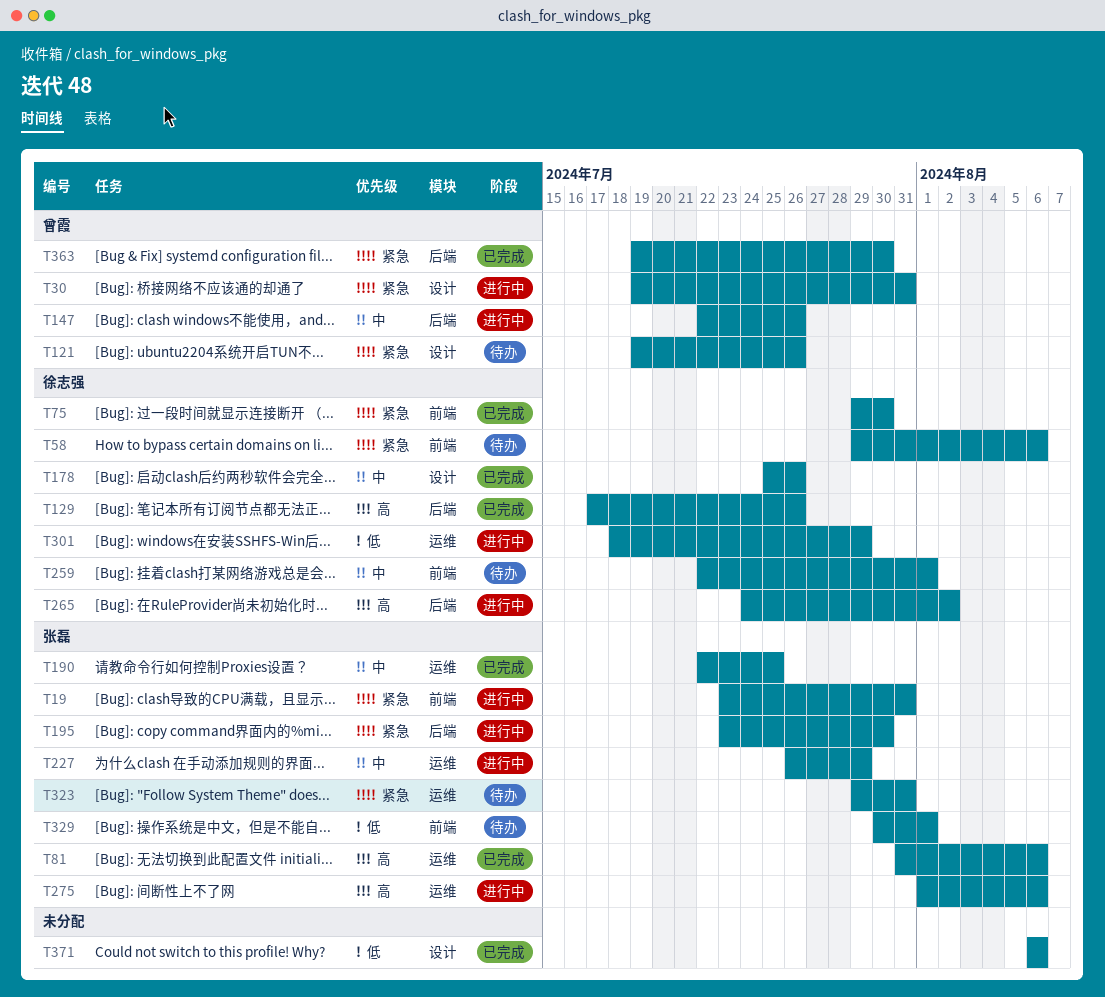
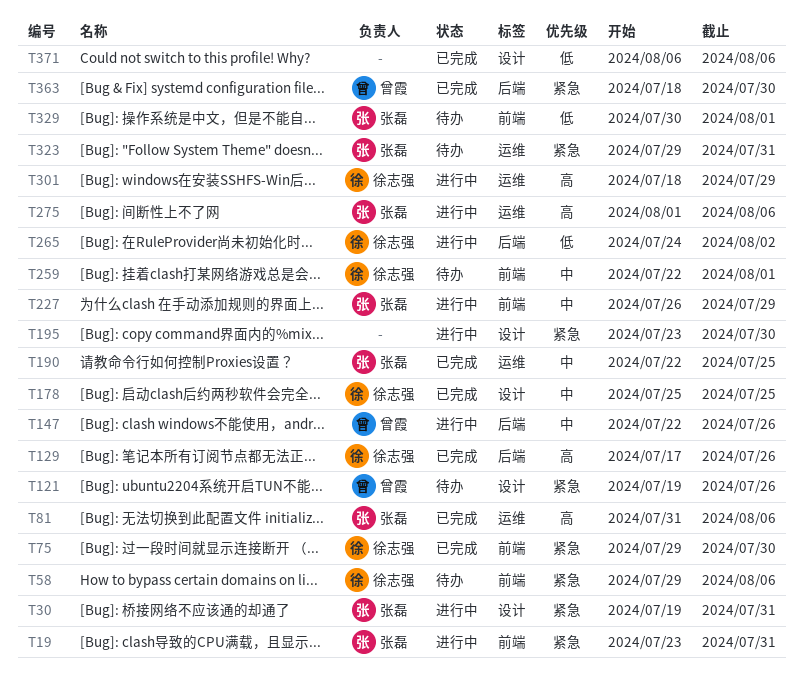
T30, owner: 曾霞 -> 张磊
T178, due: Jul 26 -> Jul 25
T195, owner: 张磊 -> none
T195, label: 后端 -> 设计
T227, label: 运维 -> 前端
T265, priority: 高 -> 低
T301, priority: 低 -> 高
T363, start: Jul 19 -> Jul 18

